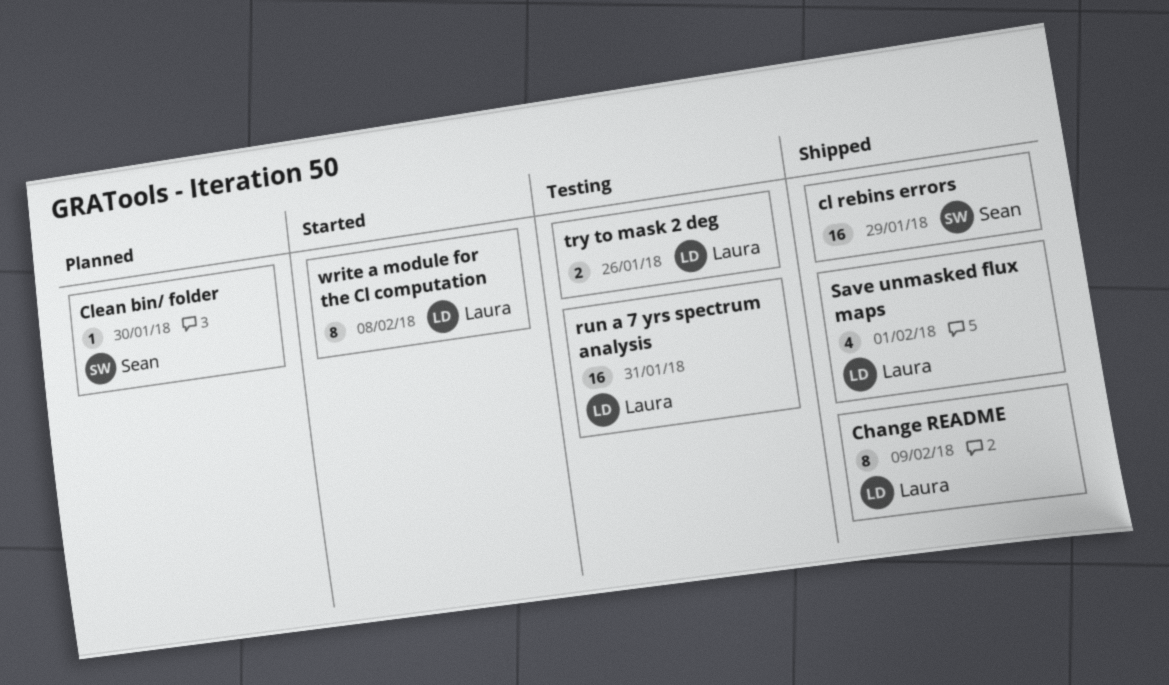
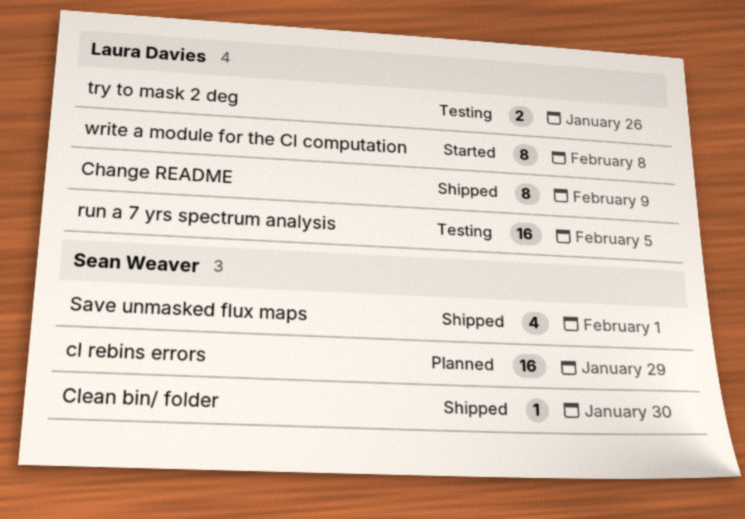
cl rebins errors, status: Shipped -> Planned
Clean bin/ folder, status: Planned -> Shipped
run a 7 yrs spectrum analysis, due: Jan 31 -> Feb 5
Save unmasked flux maps, owner: Laura Davies -> Sean Weaver

